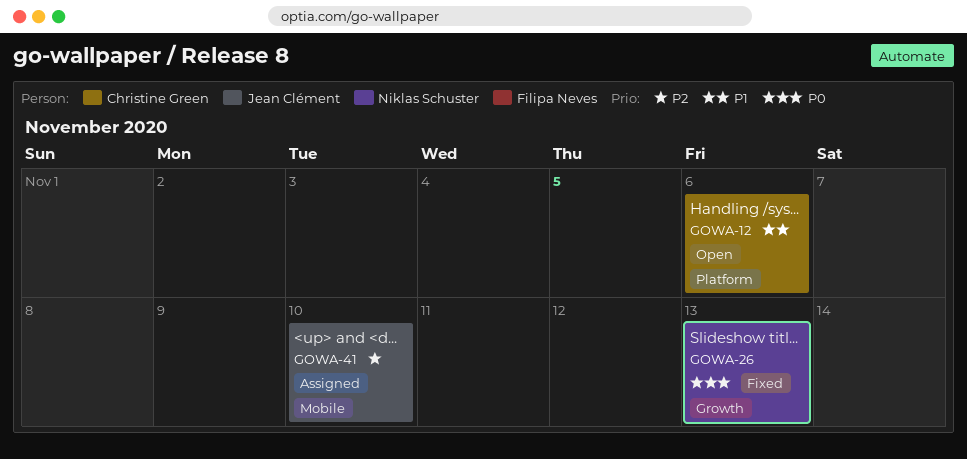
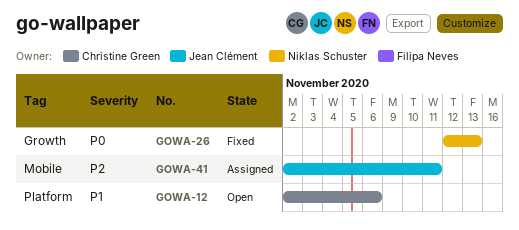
GOWA-41, due: Nov 10 -> Nov 11

